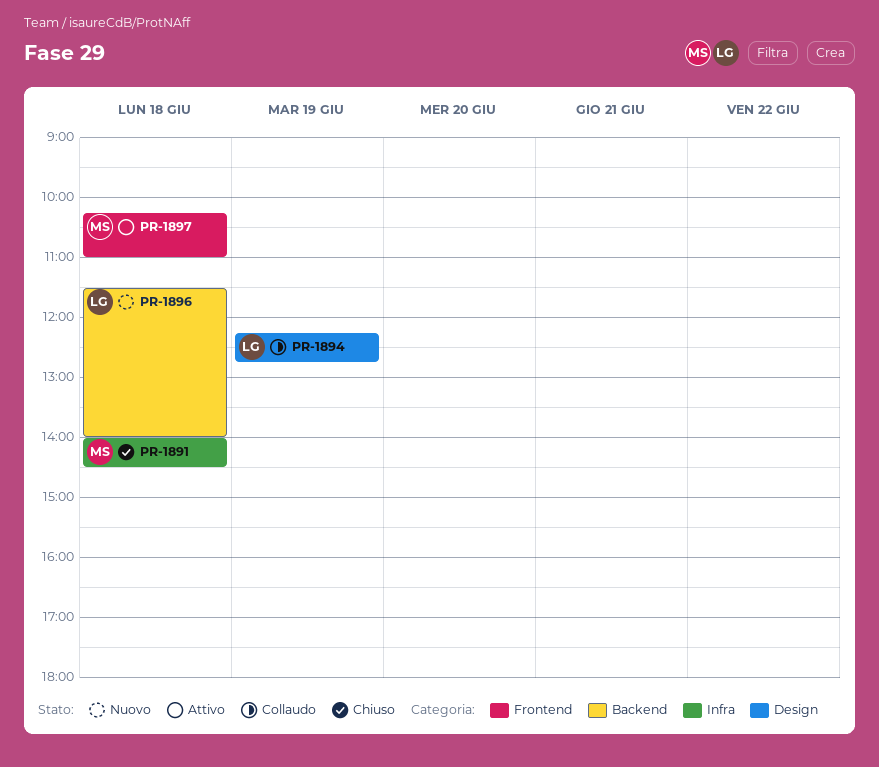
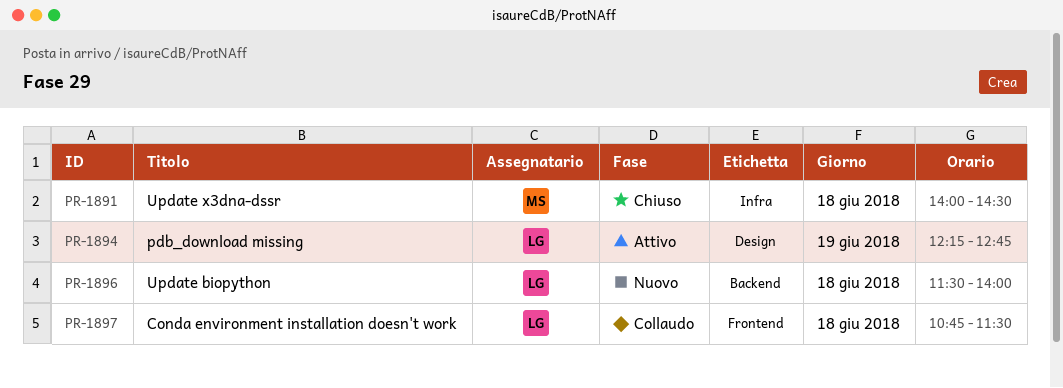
PR-1894, status: Collaudo -> Attivo
PR-1897, status: Attivo -> Collaudo
PR-1897, owner: MS -> LG
PR-1897, begins: 10:15 -> 10:45
PR-1897, ends: 11:00 -> 11:30

